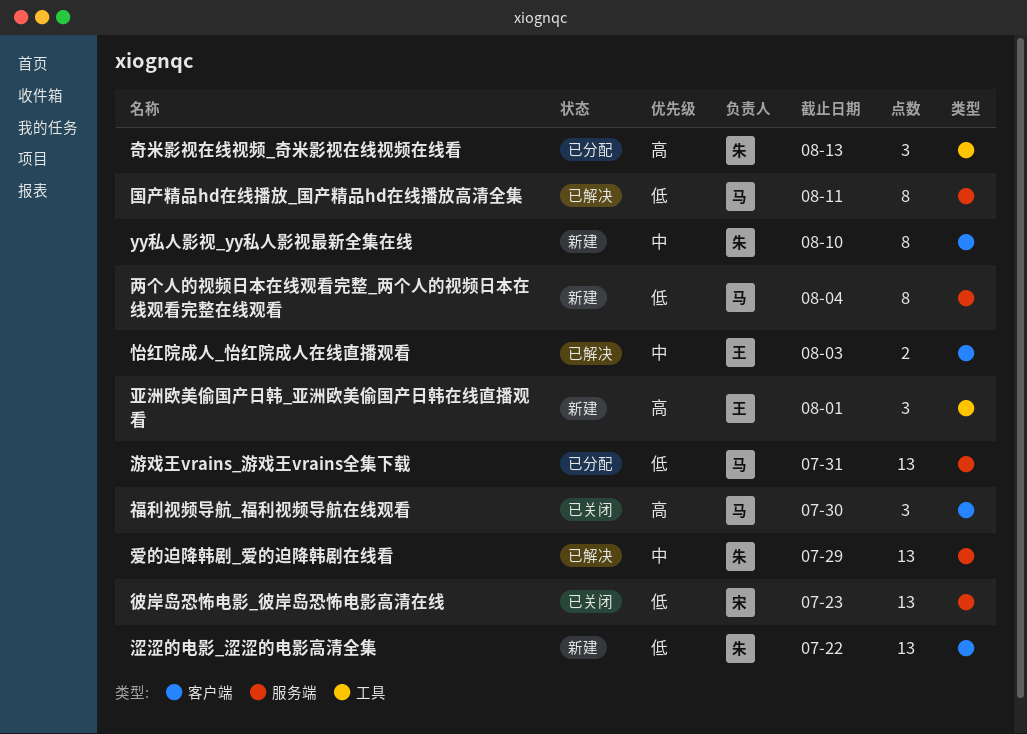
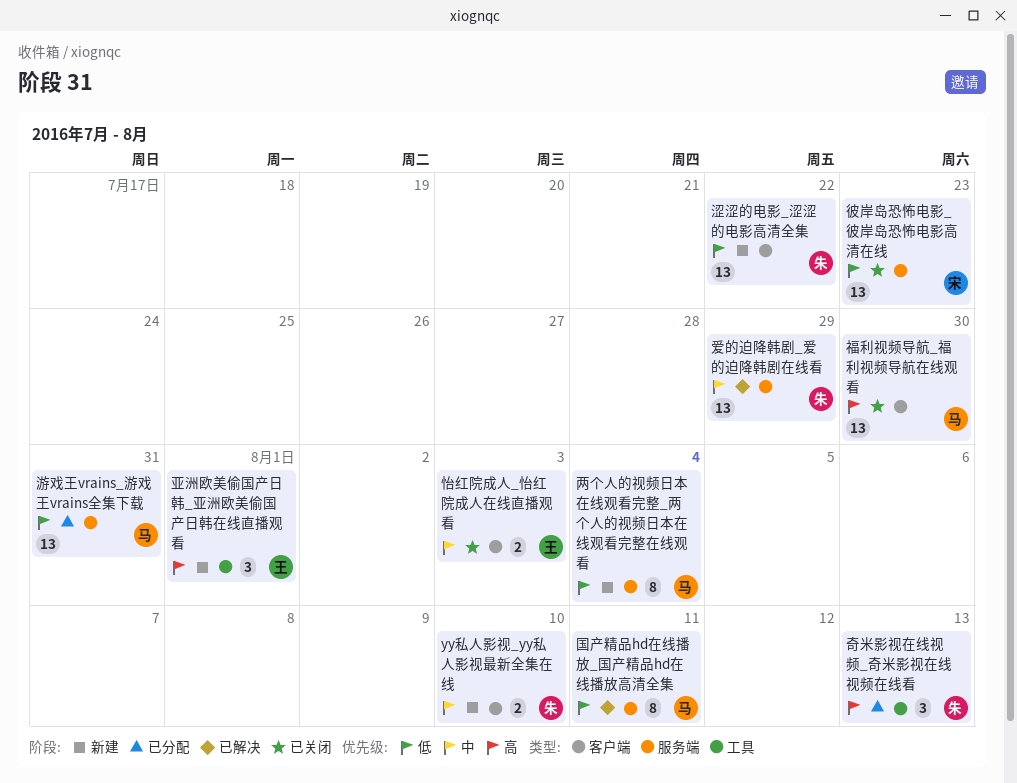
yy私人影视_yy私人影视最新全集在线, estimate: 8 -> 2
怡红院成人_怡红院成人在线直播观看, status: 已解决 -> 已关闭
福利视频导航_福利视频导航在线观看, estimate: 3 -> 13

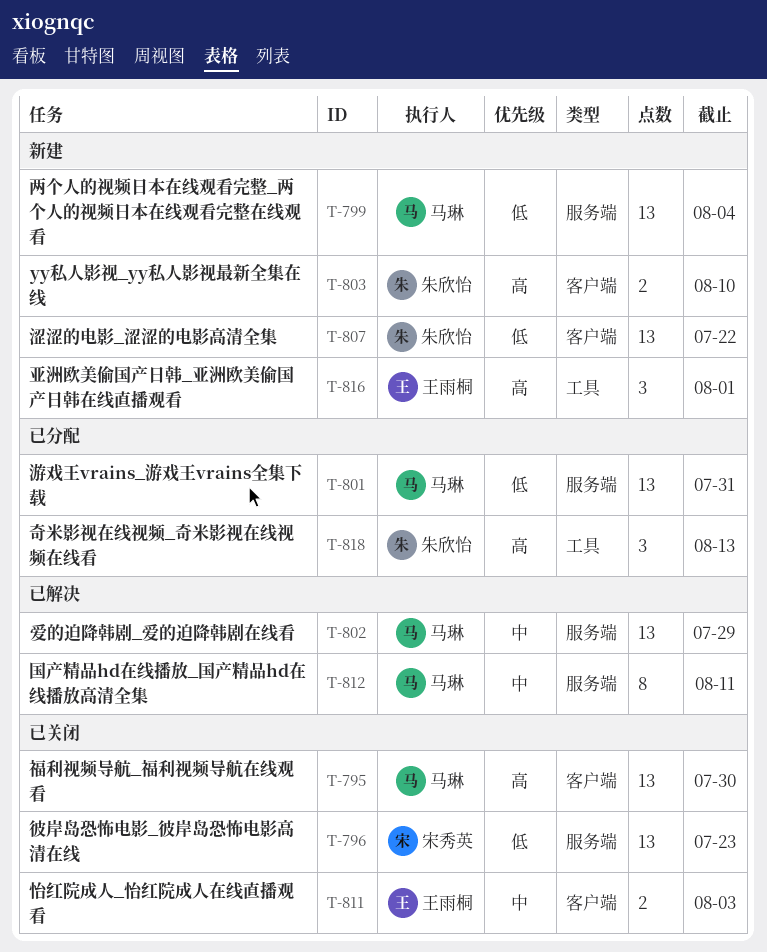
yy私人影视_yy私人影视最新全集在线, priority: 中 -> 高
两个人的视频日本在线观看完整_两个人的视频日本在线观看完整在线观看, estimate: 8 -> 13
国产精品hd在线播放_国产精品hd在线播放高清全集, priority: 低 -> 中
爱的迫降韩剧_爱的迫降韩剧在线看, owner: 朱欣怡 -> 马琳

